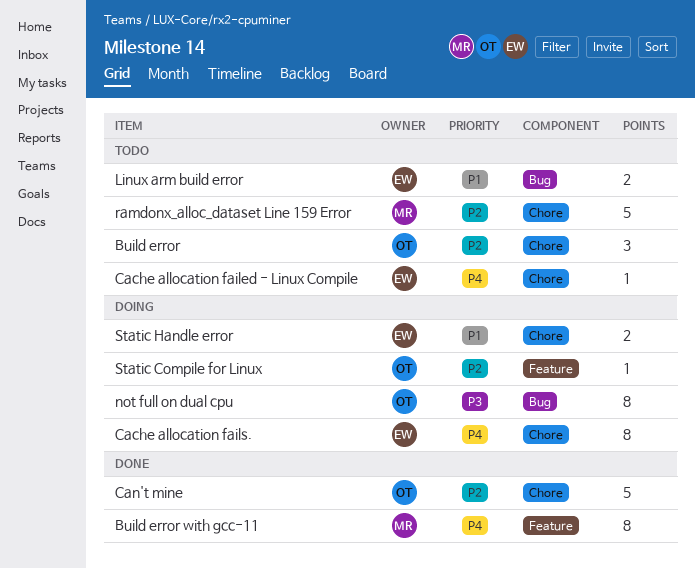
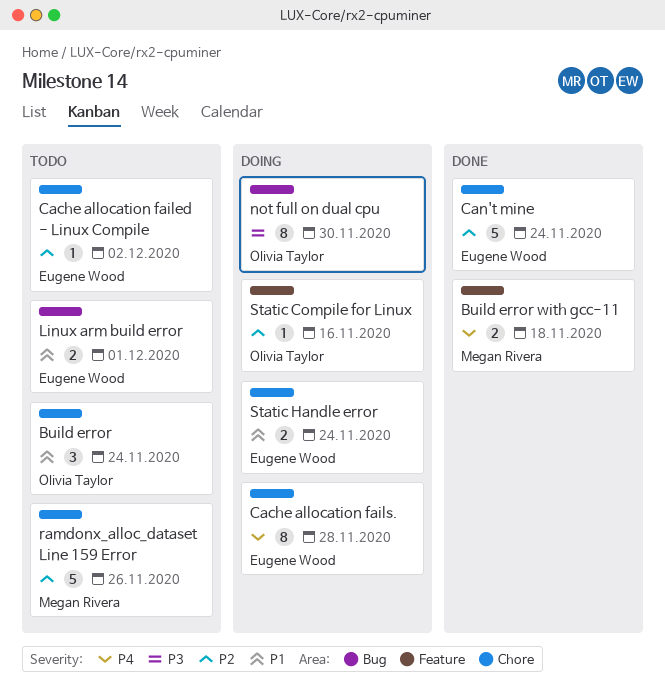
Build error, priority: P2 -> P1
Build error with gcc-11, estimate: 8 -> 2
Cache allocation failed - Linux Compile, priority: P4 -> P2
Can't mine, owner: Olivia Taylor -> Eugene Wood

